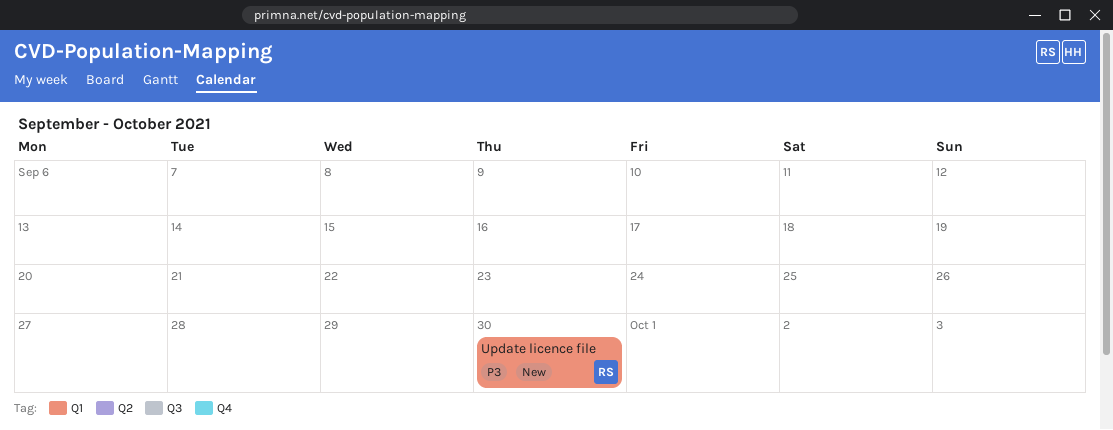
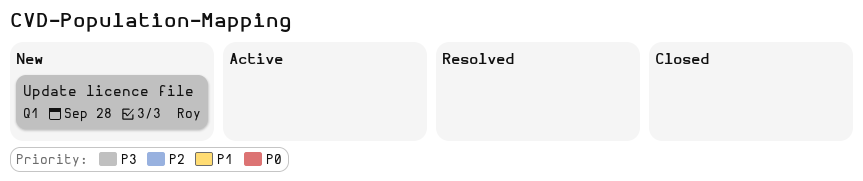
Update licence file, due: Sep 30 -> Sep 28

